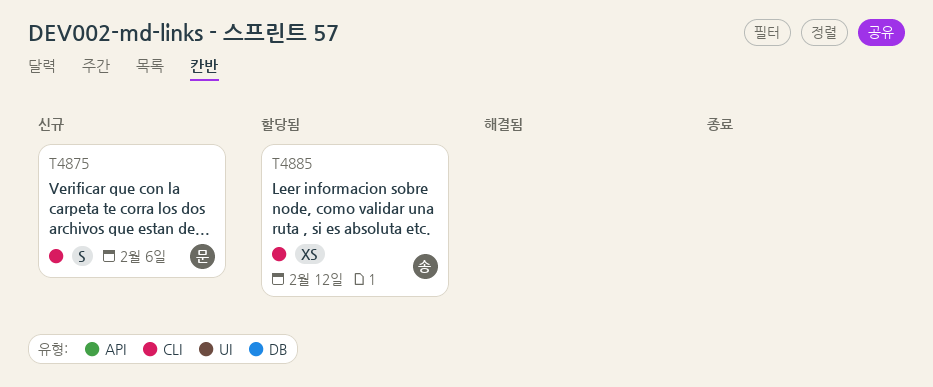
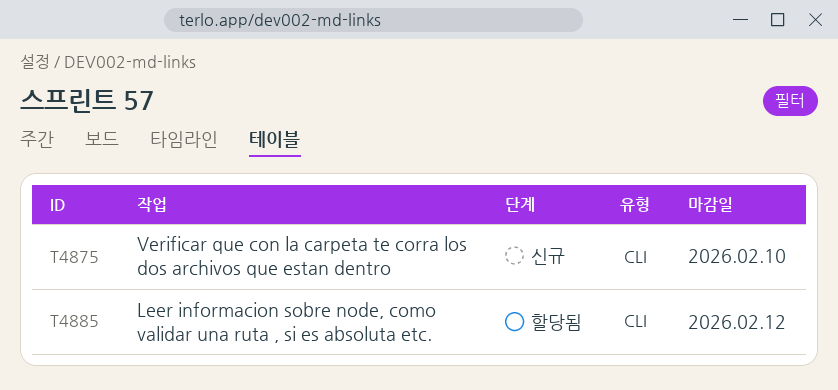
T4875, due: Feb 6 -> Feb 10

